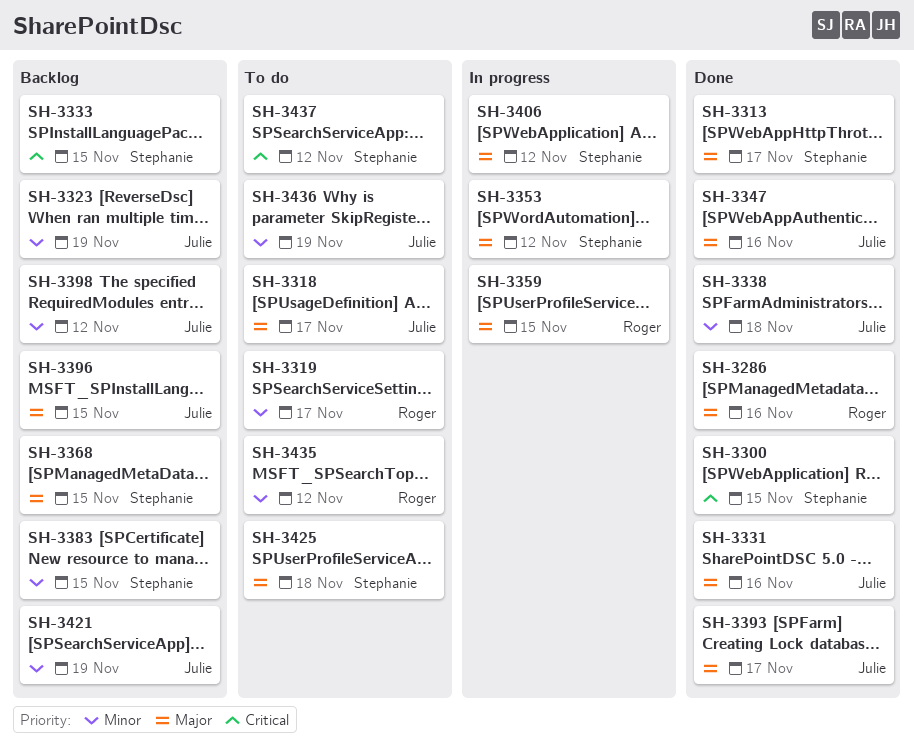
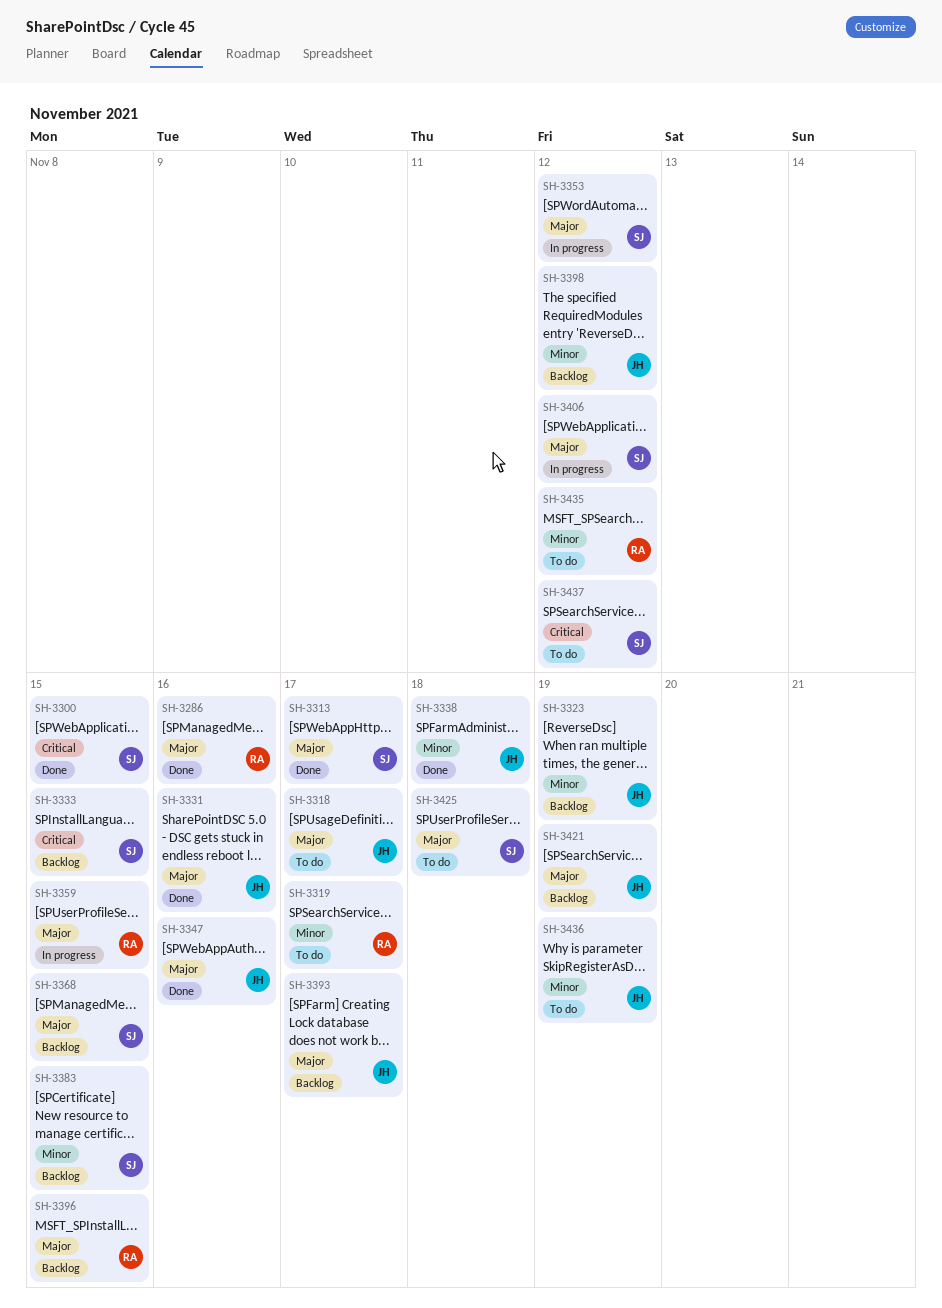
SH-3393, status: Done -> Backlog
SH-3396, owner: Julie -> Roger
SH-3421, priority: Minor -> Major

